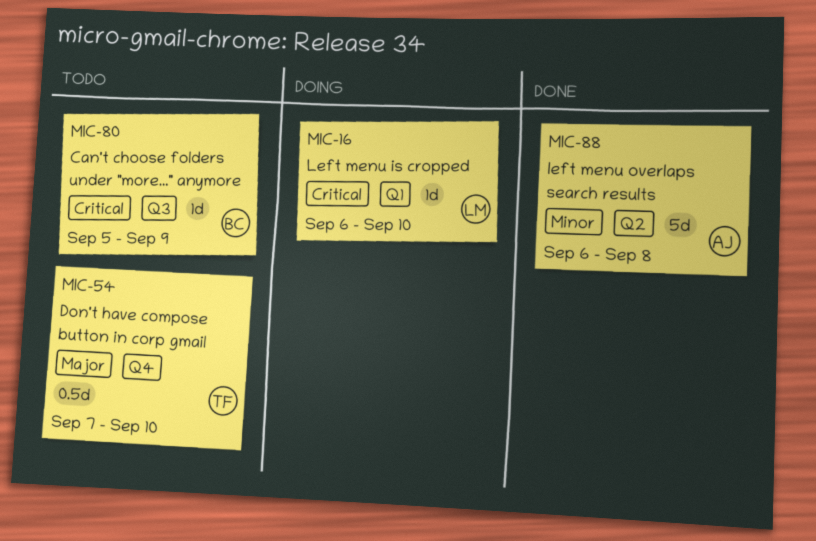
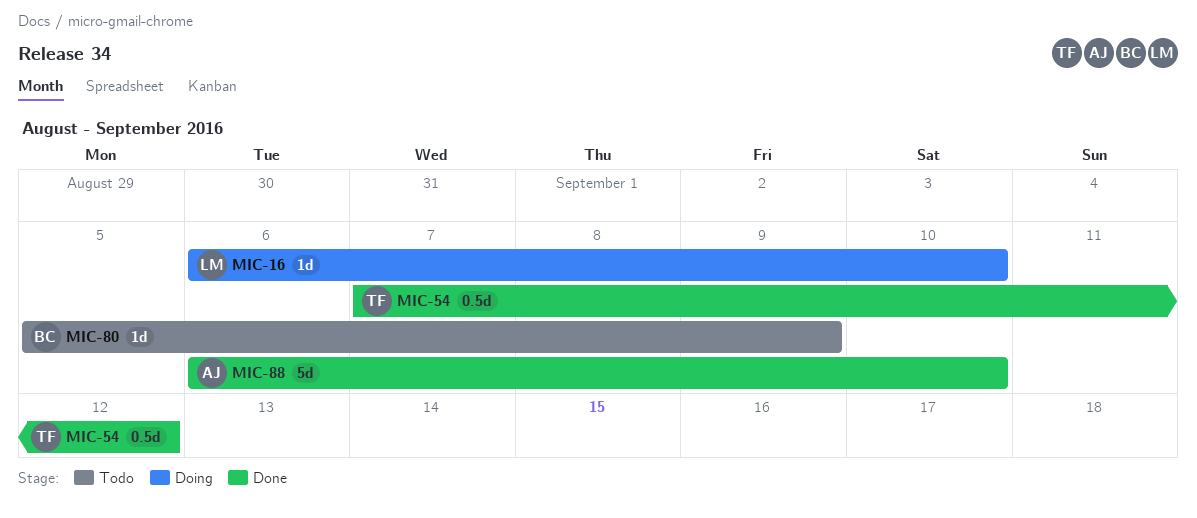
MIC-54, status: Todo -> Done
MIC-54, due: Sep 10 -> Sep 12
MIC-88, due: Sep 8 -> Sep 10

